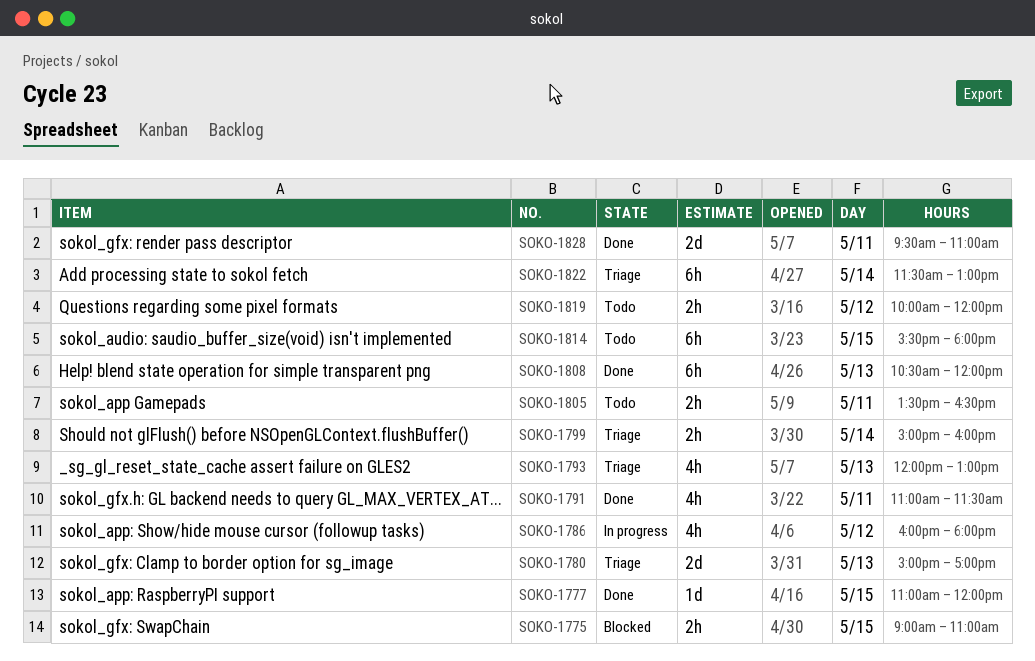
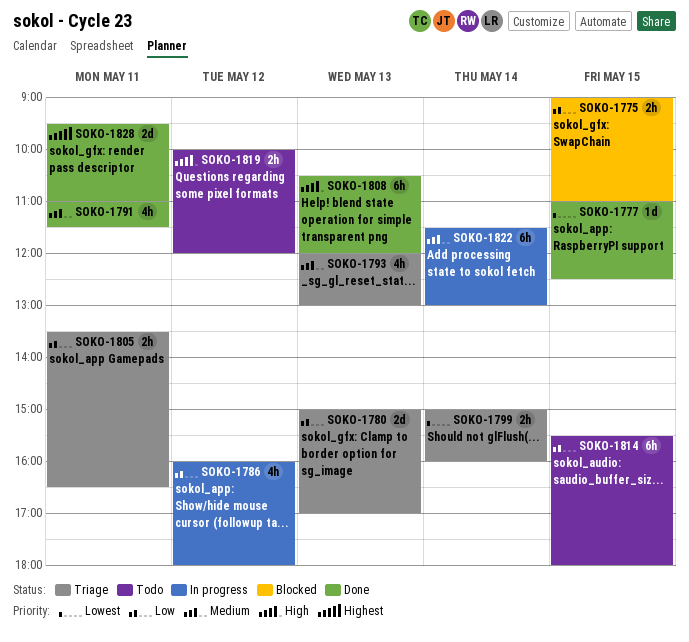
SOKO-1777, ends: 12:00 -> 12:30
SOKO-1805, status: Todo -> Triage
SOKO-1822, status: Triage -> In progress

